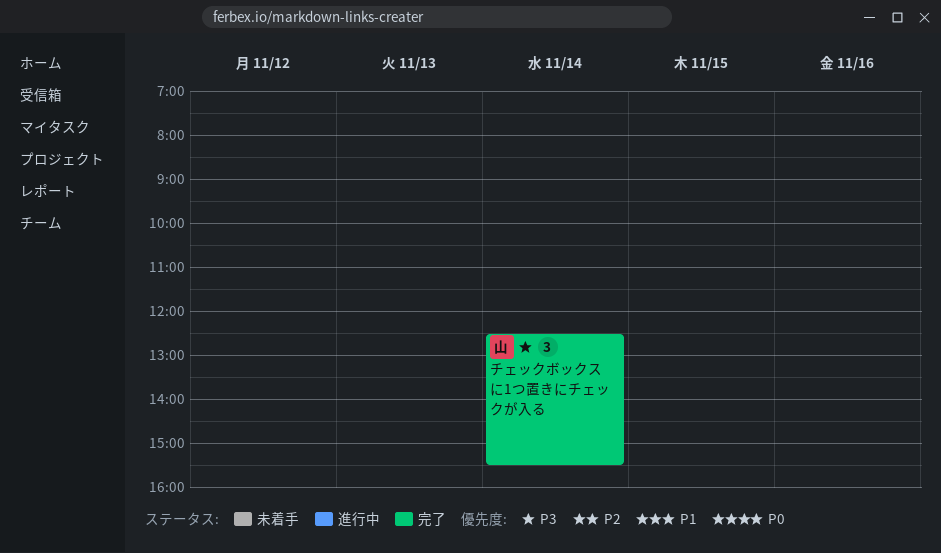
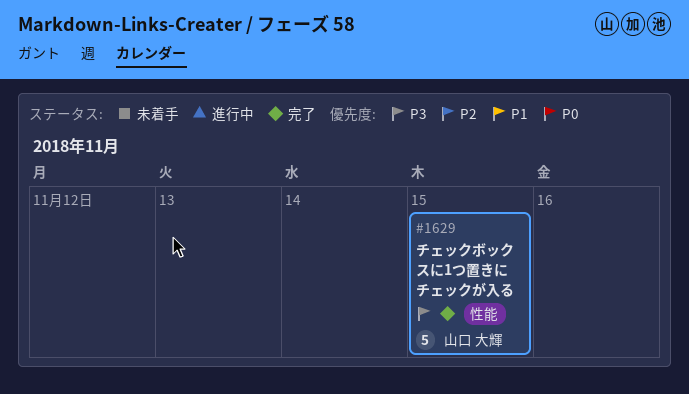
チェックボックスに1つ置きにチェックが入る, estimate: 3 -> 5
チェックボックスに1つ置きにチェックが入る, day: Nov 14 -> Nov 15

